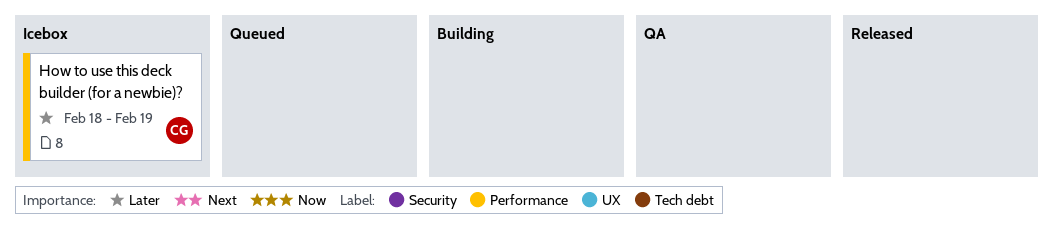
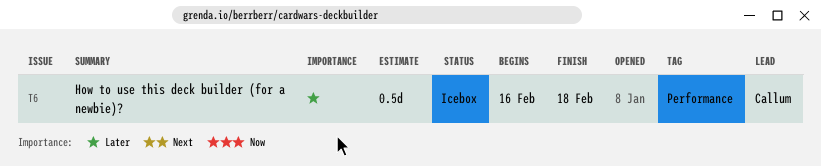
How to use this deck builder (for a newbie)?, start: Feb 18 -> Feb 16
How to use this deck builder (for a newbie)?, due: Feb 19 -> Feb 18

